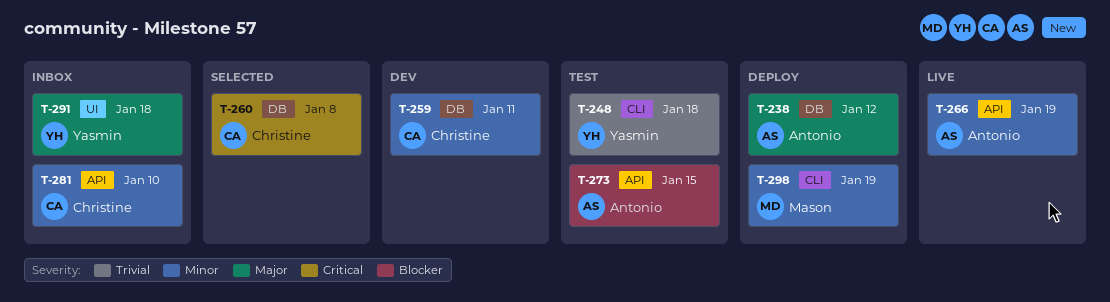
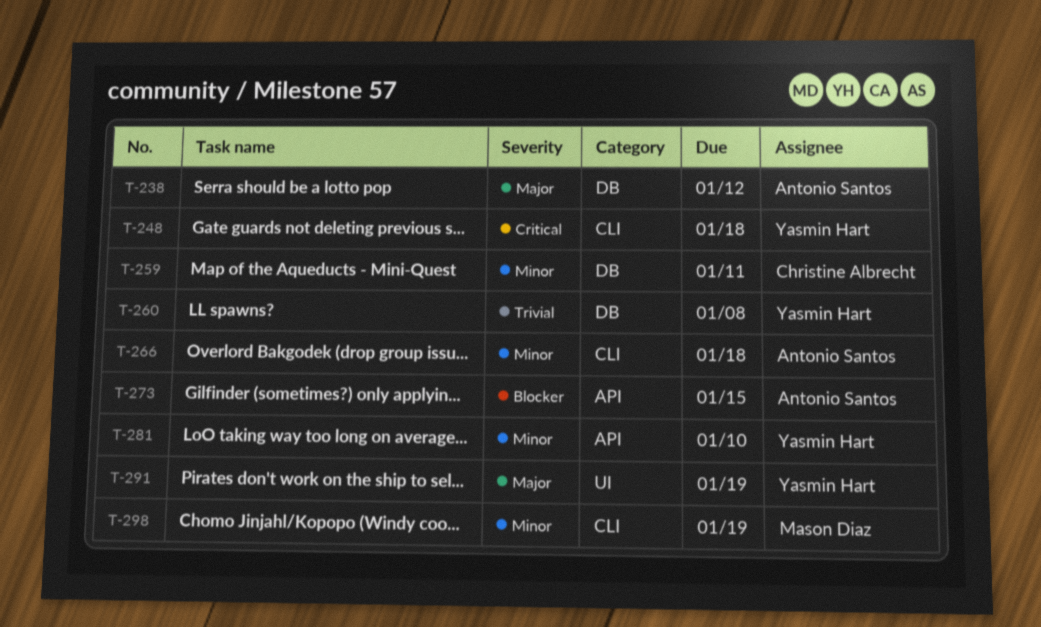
T-248, priority: Trivial -> Critical
T-260, owner: Christine Albrecht -> Yasmin Hart
T-260, priority: Critical -> Trivial
T-266, label: API -> CLI
T-266, due: Jan 19 -> Jan 18
T-281, owner: Christine Albrecht -> Yasmin Hart
T-291, due: Jan 18 -> Jan 19

